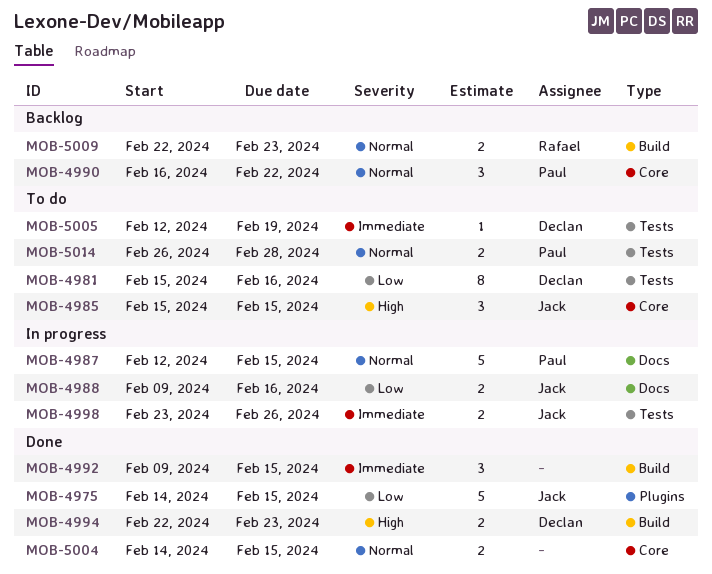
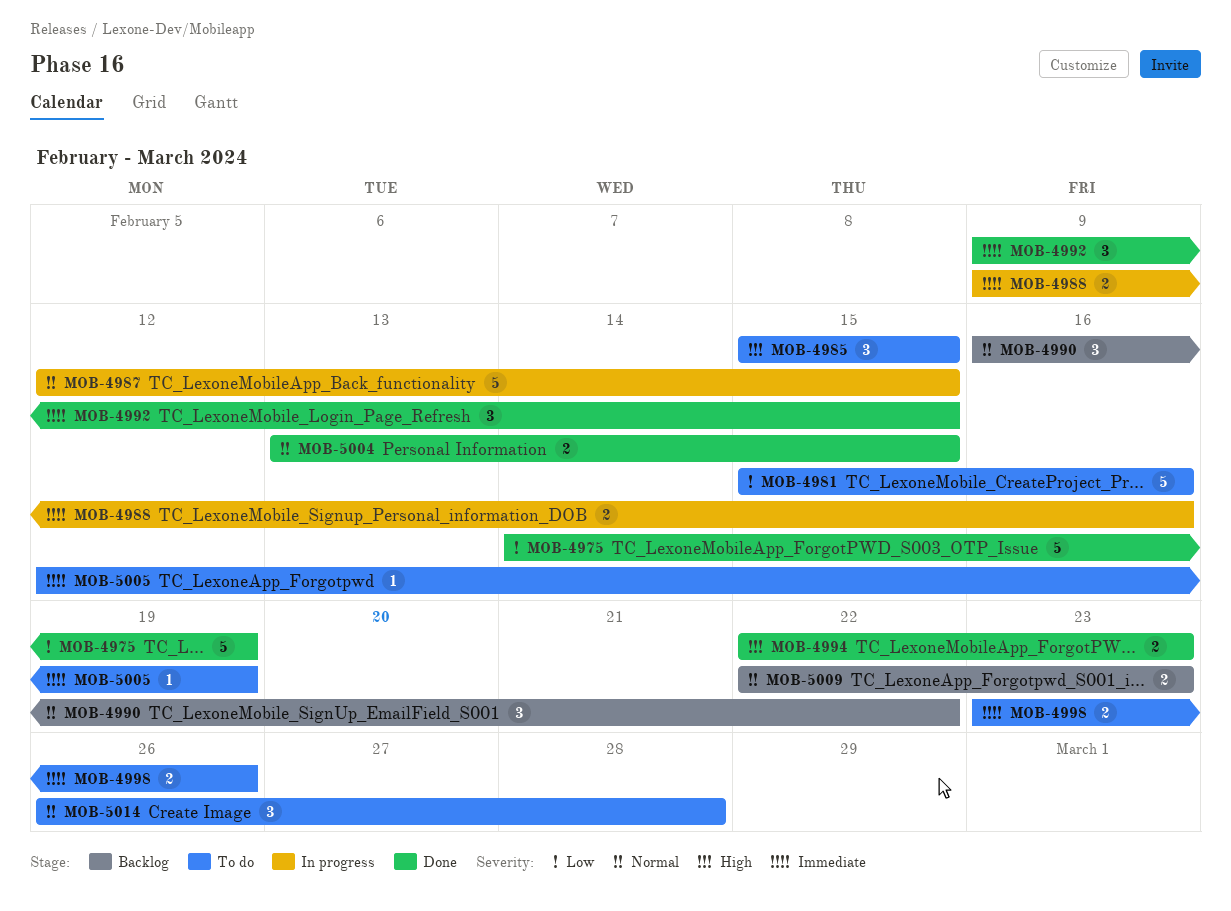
MOB-4975, due: Feb 15 -> Feb 19
MOB-4981, estimate: 8 -> 5
MOB-4988, priority: Low -> Immediate
MOB-4998, status: In progress -> To do
MOB-5004, start: Feb 14 -> Feb 13
MOB-5014, estimate: 2 -> 3

